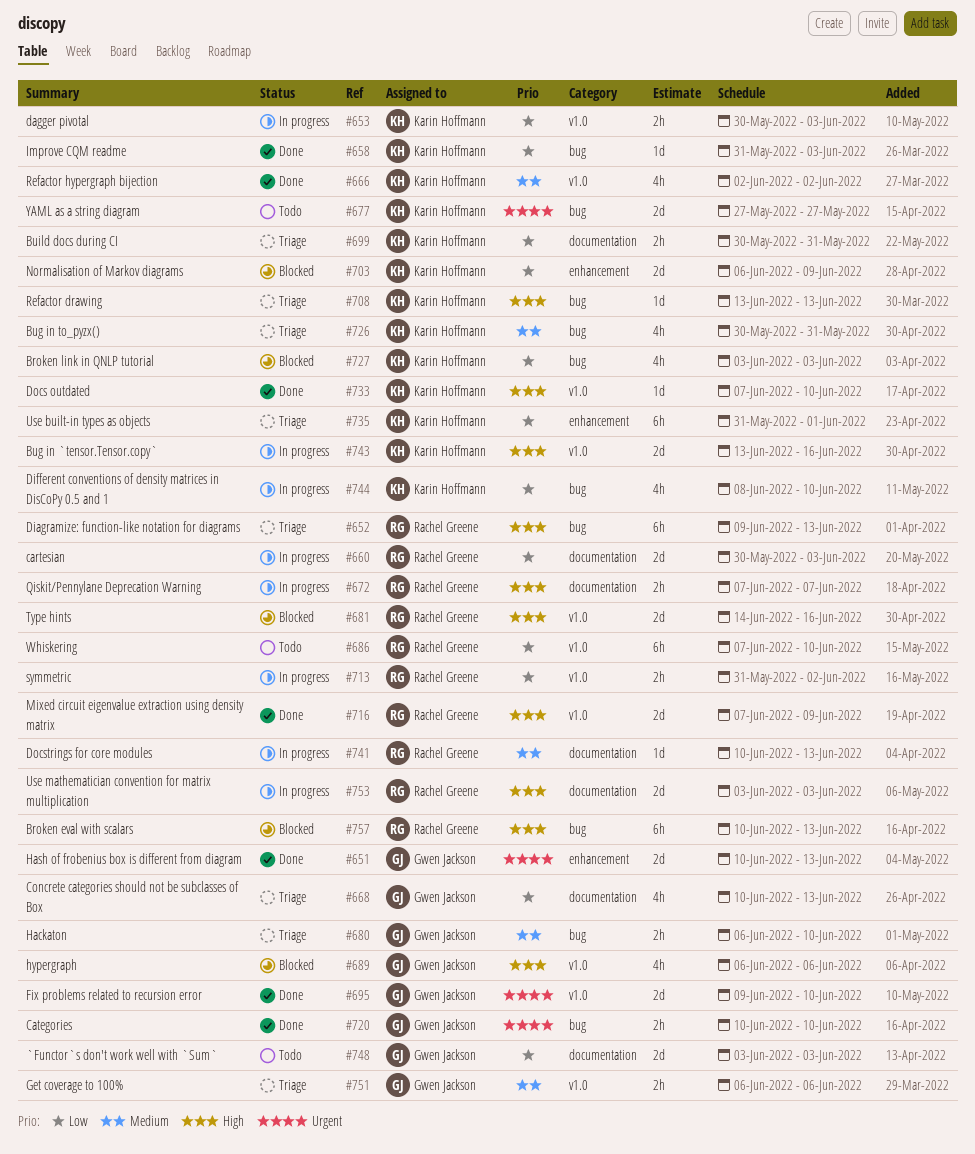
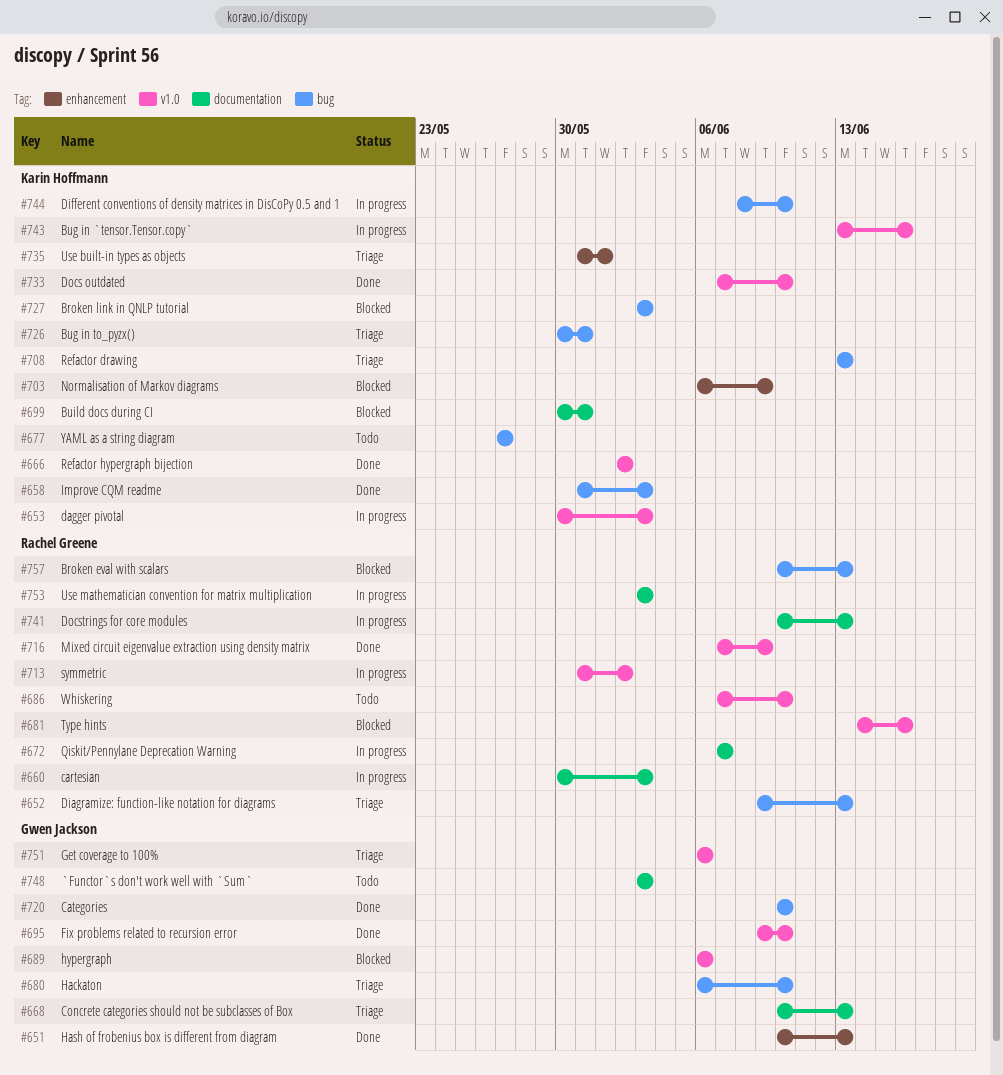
#699, status: Triage -> Blocked

